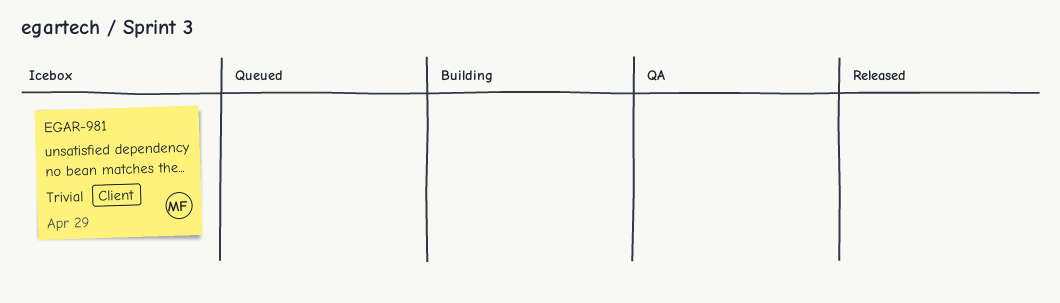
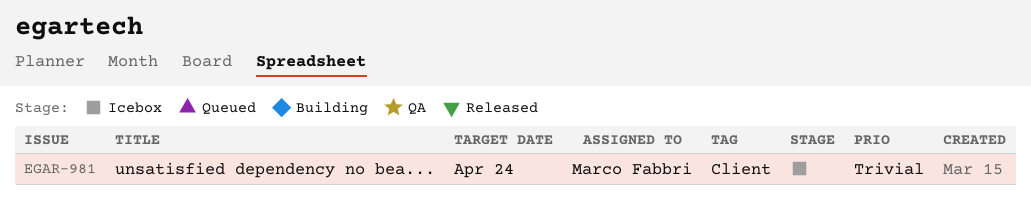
EGAR-981, due: Apr 29 -> Apr 24

